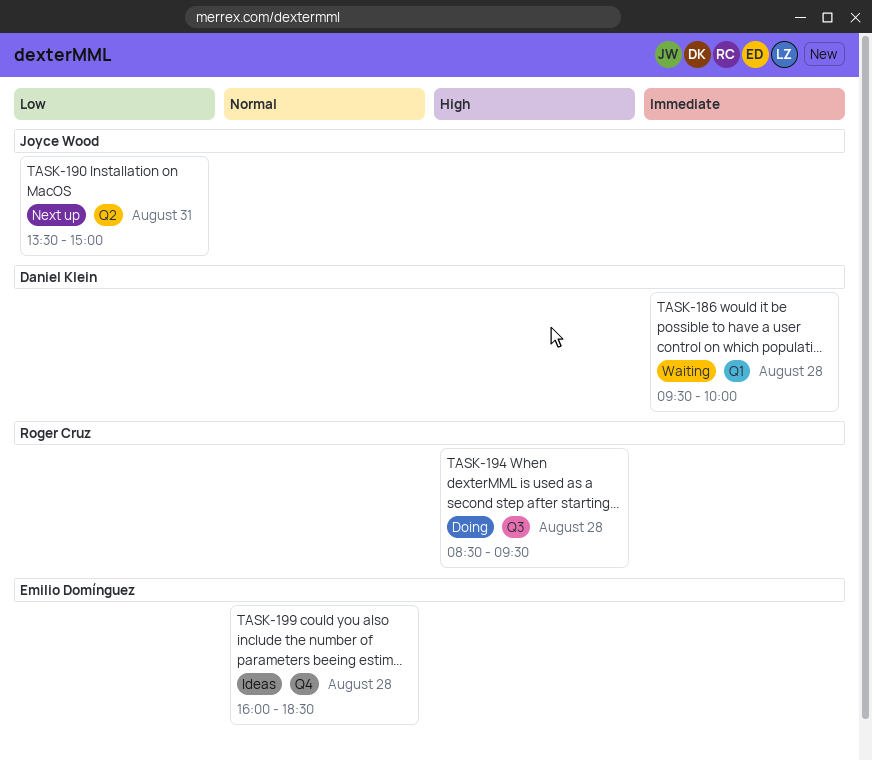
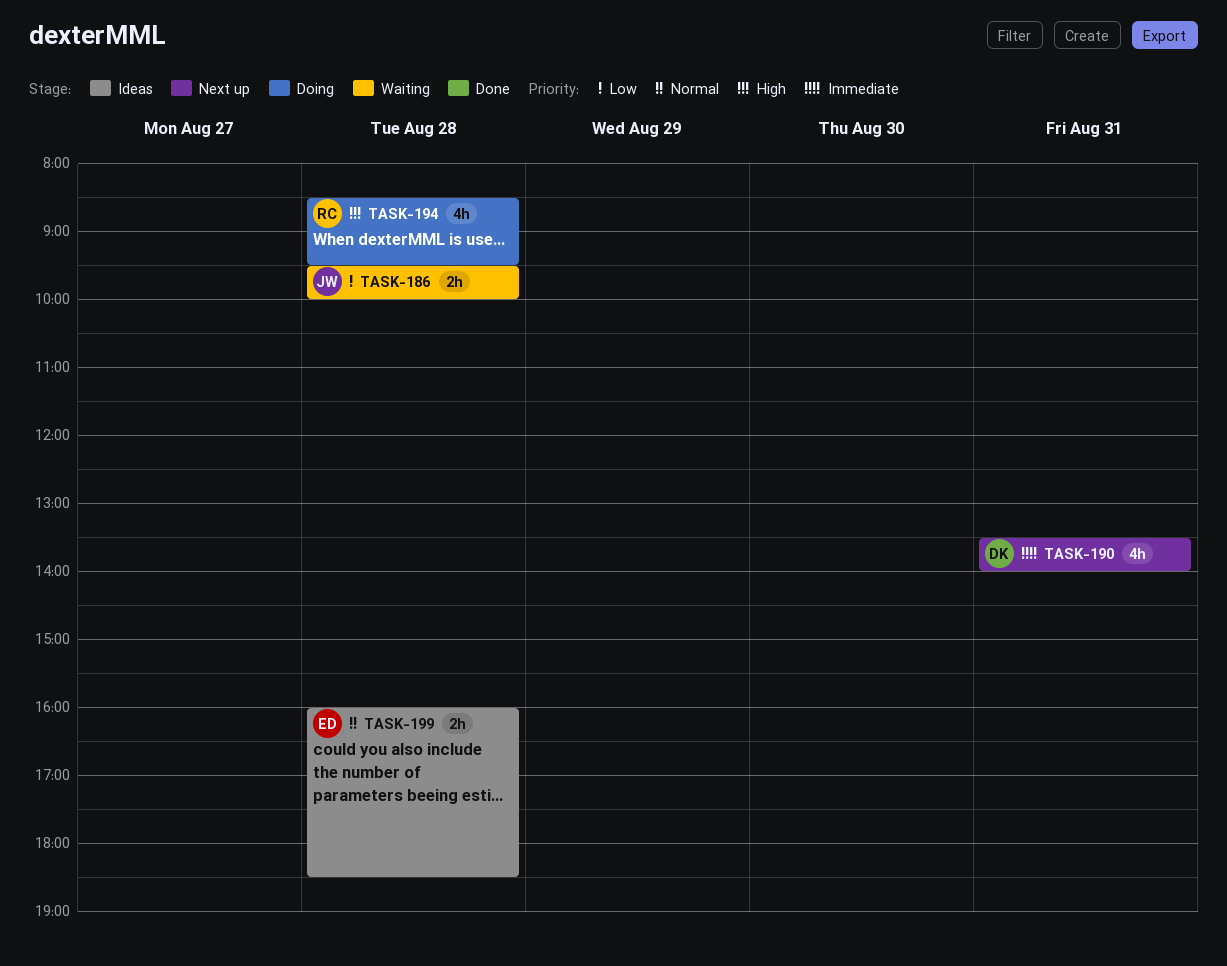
TASK-186, owner: Daniel Klein -> Joyce Wood
TASK-186, priority: Immediate -> Low
TASK-190, owner: Joyce Wood -> Daniel Klein
TASK-190, priority: Low -> Immediate
TASK-190, ends: 15:00 -> 14:00

